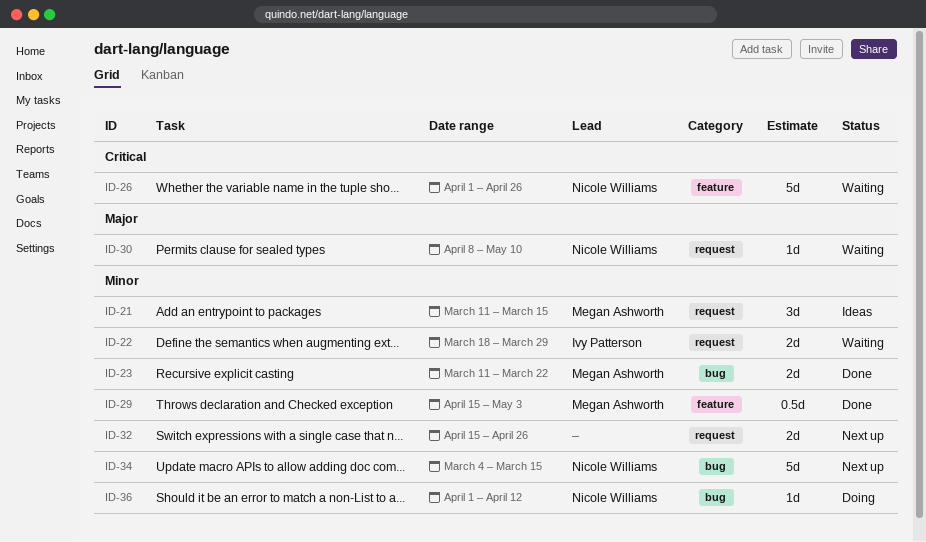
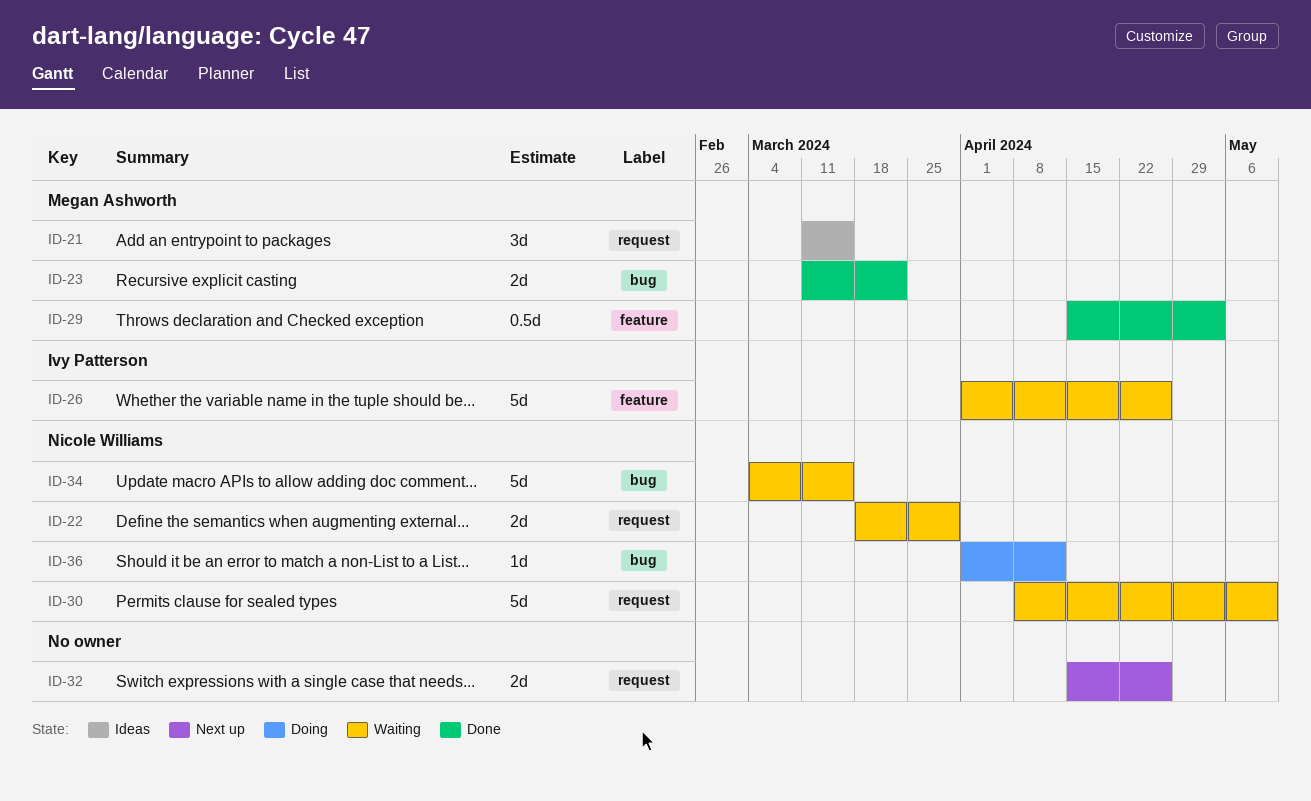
ID-22, owner: Ivy Patterson -> Nicole Williams
ID-26, owner: Nicole Williams -> Ivy Patterson
ID-30, estimate: 1d -> 5d
ID-34, status: Next up -> Waiting

